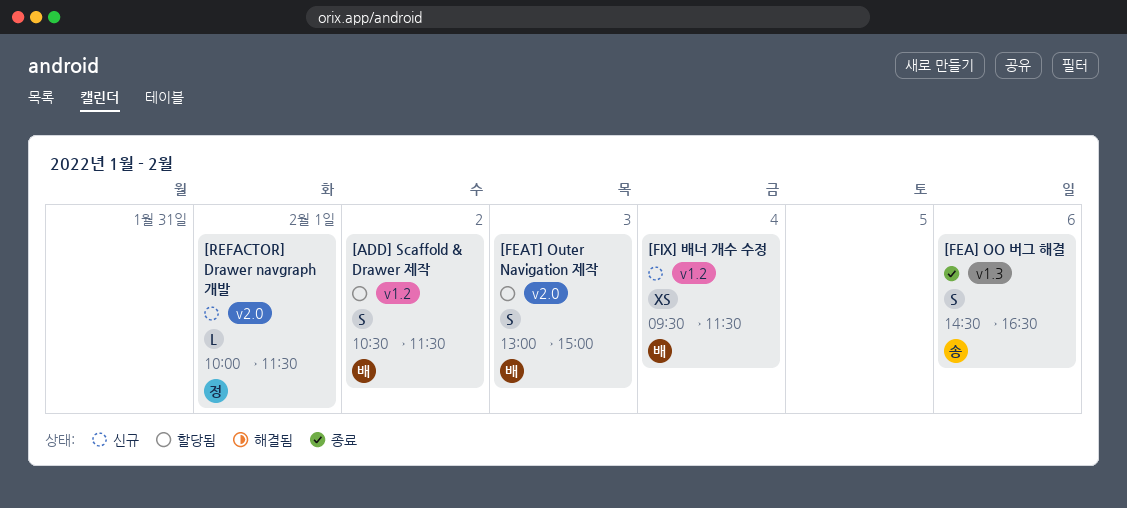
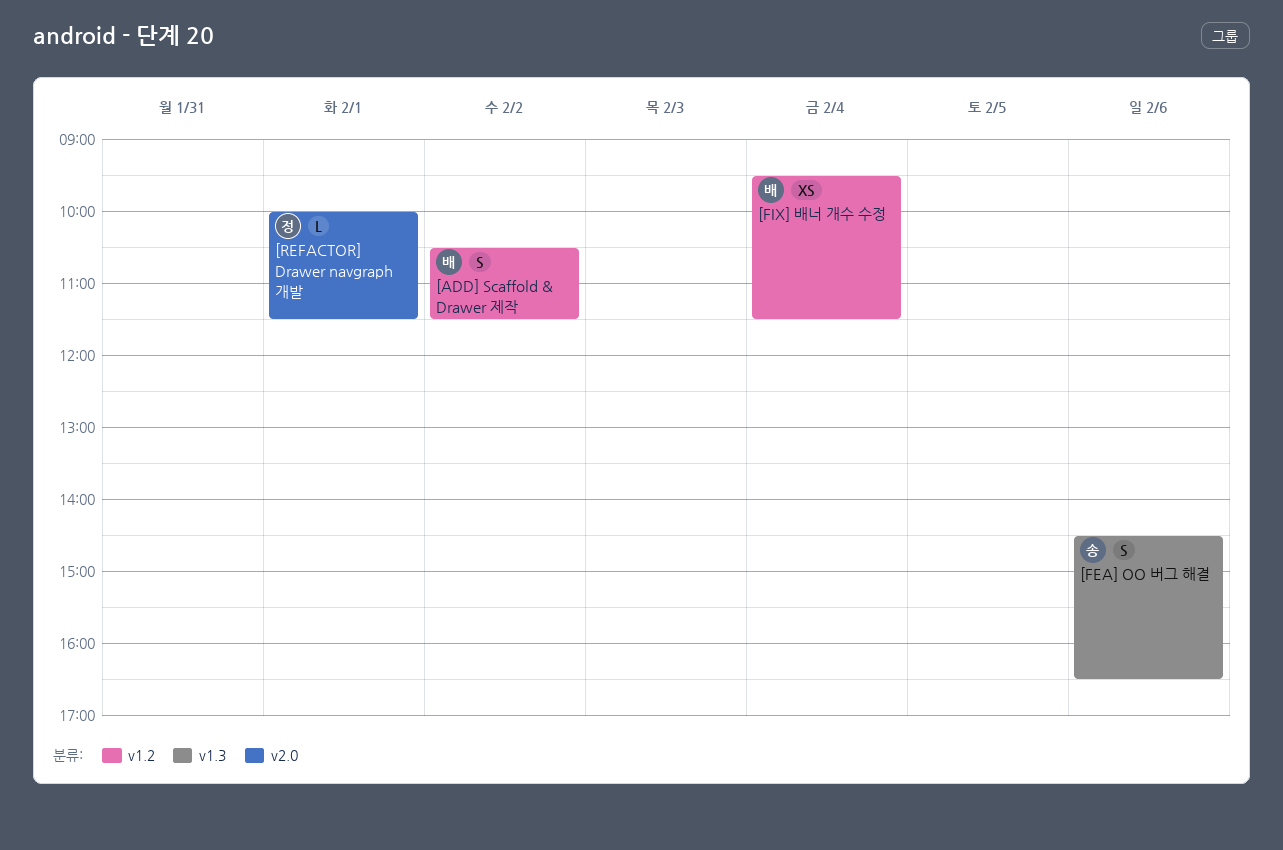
[FEAT] Outer Navigation 제작: present -> none

